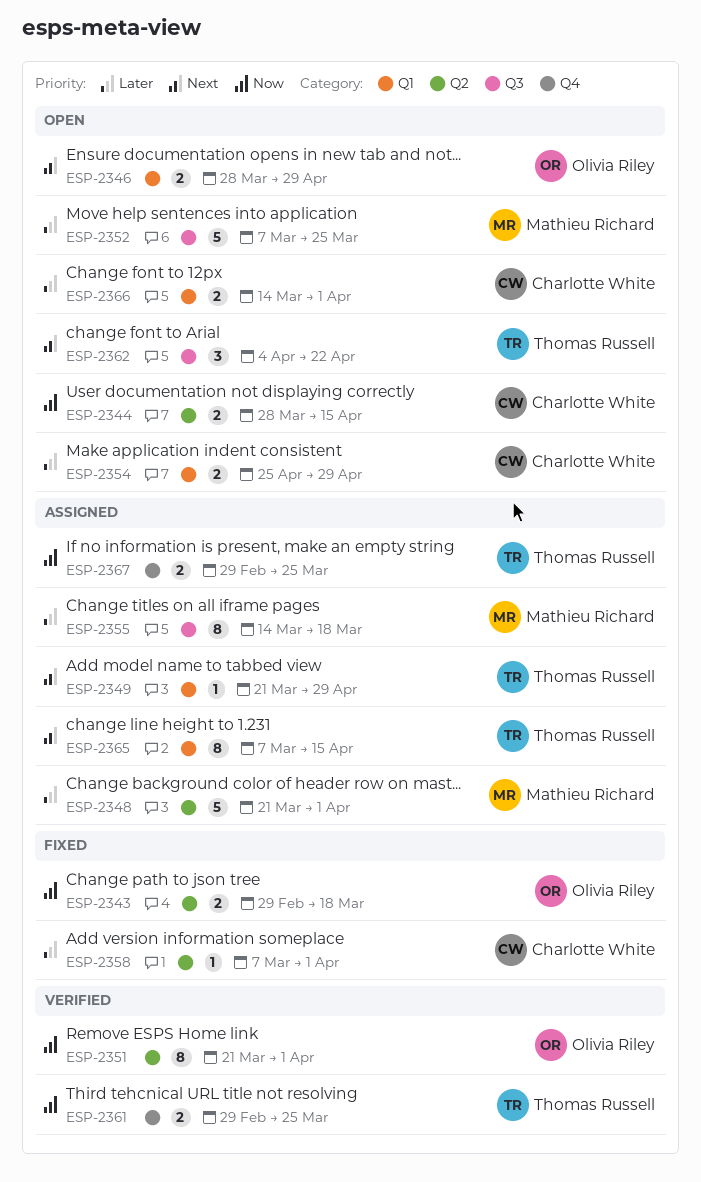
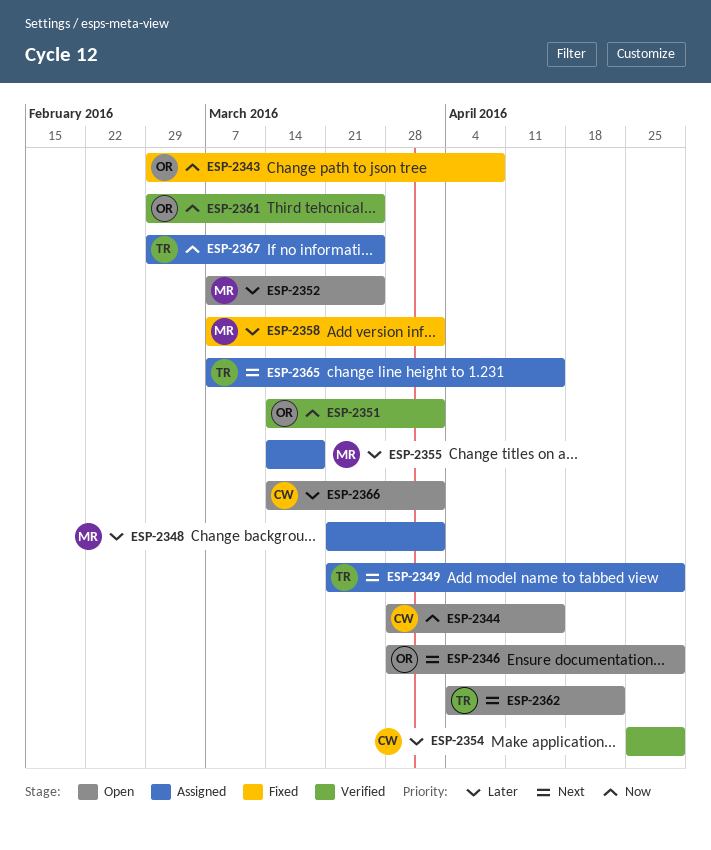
ESP-2343, due: Mar 18 -> Apr 8
ESP-2351, start: Mar 21 -> Mar 14
ESP-2354, status: Open -> Verified
ESP-2358, owner: Charlotte White -> Mathieu Richard
ESP-2361, owner: Thomas Russell -> Olivia Riley

